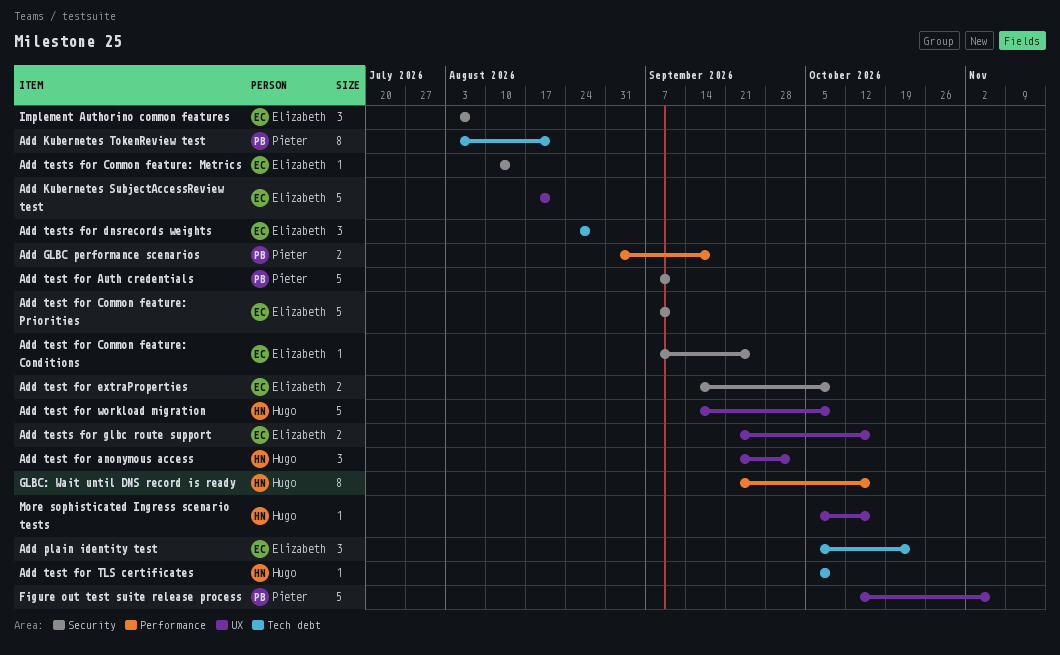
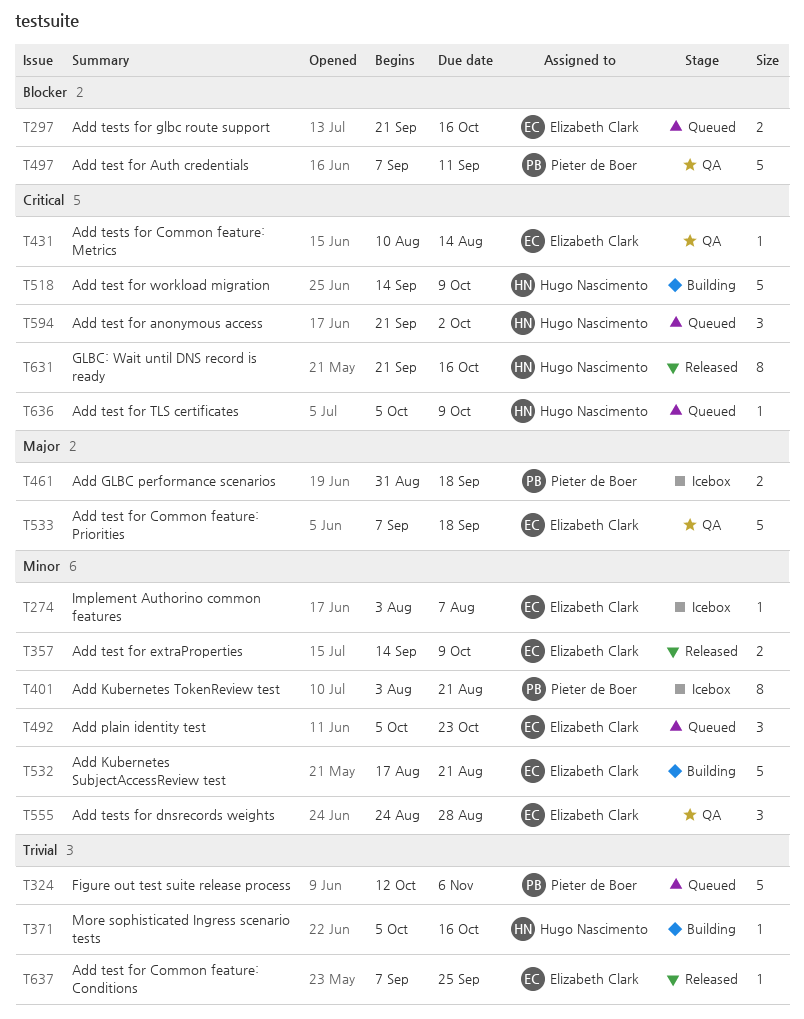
Add test for Common feature: Priorities, due: Sep 11 -> Sep 18
Implement Authorino common features, estimate: 3 -> 1

